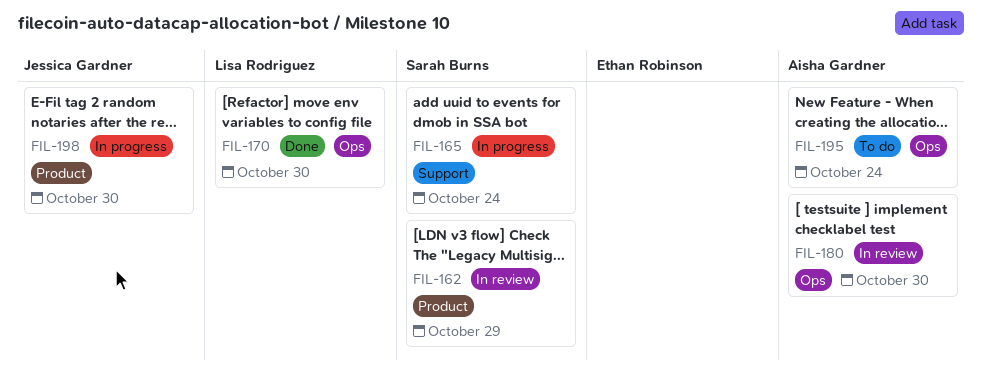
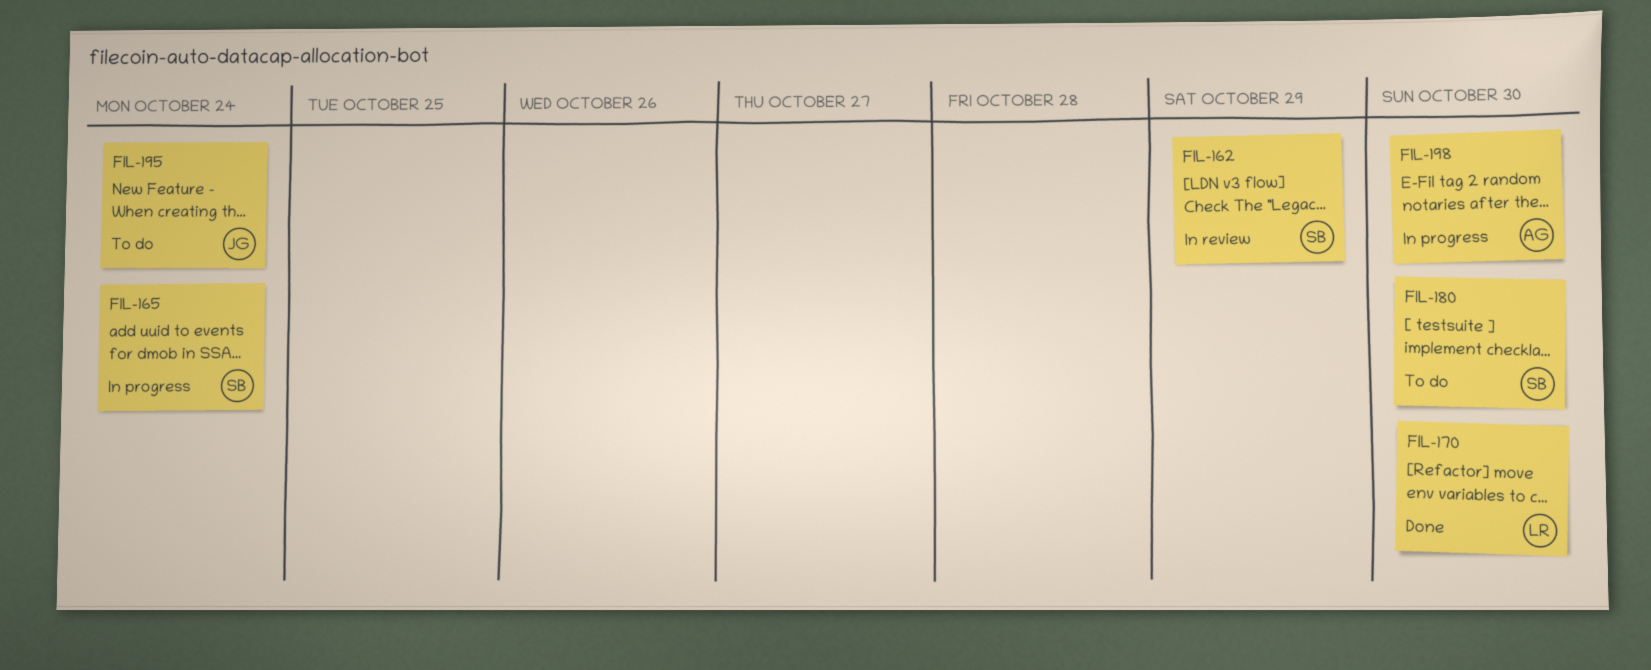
FIL-180, status: In review -> To do
FIL-180, owner: Aisha Gardner -> Sarah Burns
FIL-195, owner: Aisha Gardner -> Jessica Gardner
FIL-198, owner: Jessica Gardner -> Aisha Gardner

